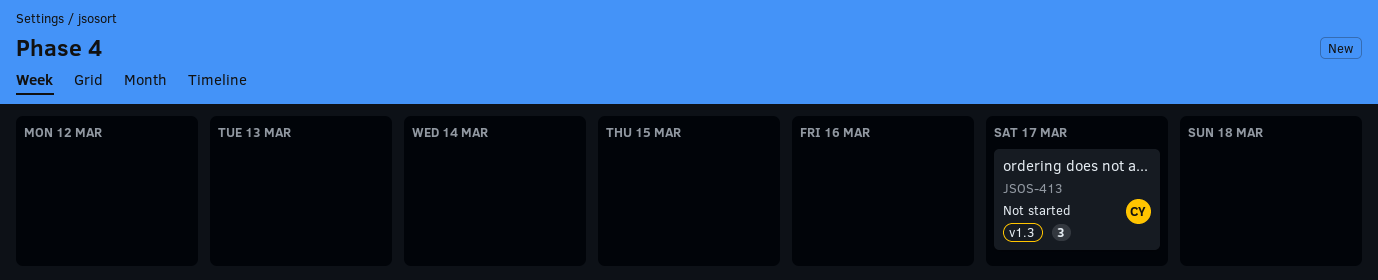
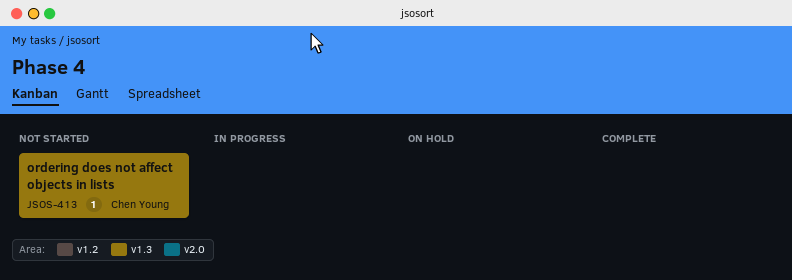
JSOS-413, estimate: 3 -> 1

